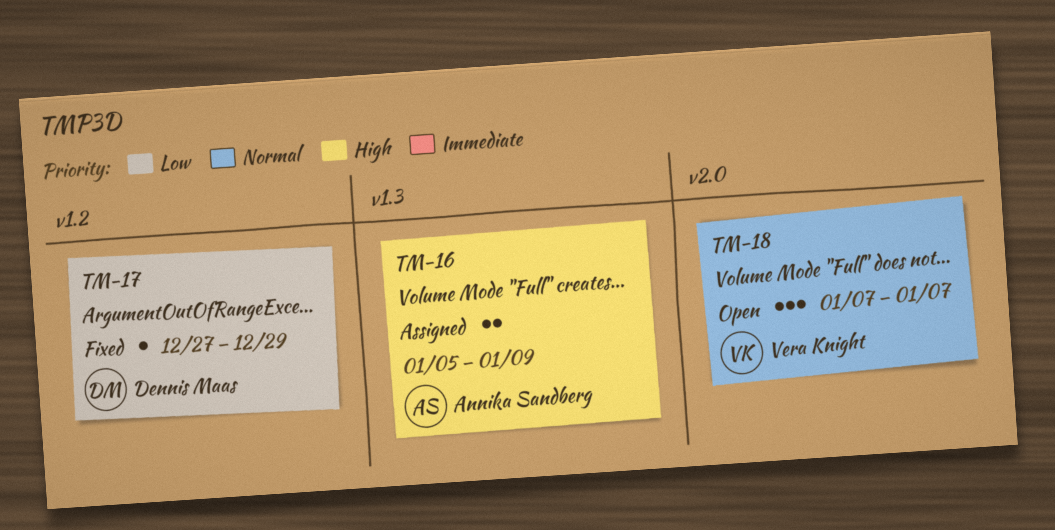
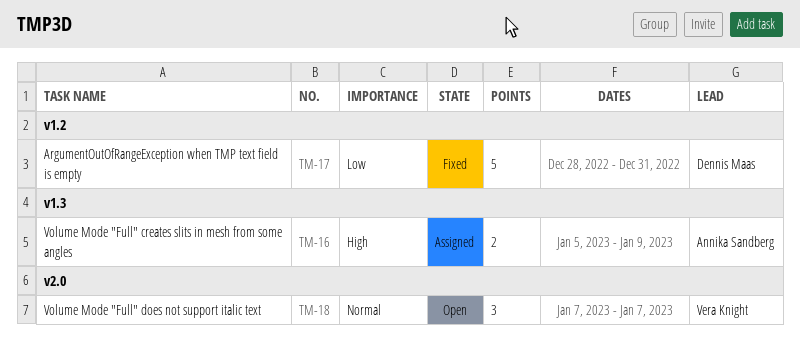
TM-17, estimate: 1 -> 5
TM-17, start: Dec 27 -> Dec 28
TM-17, due: Dec 29 -> Dec 31

